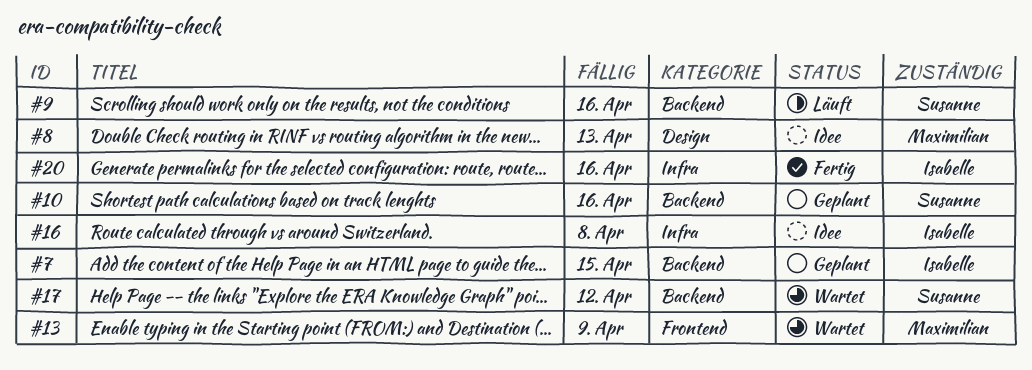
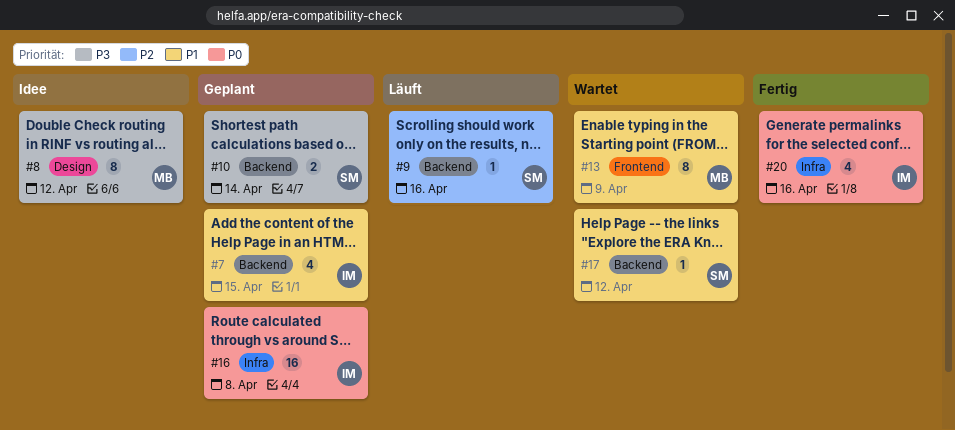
#8, due: Apr 13 -> Apr 12
#10, due: Apr 16 -> Apr 14
#16, status: Idee -> Geplant

